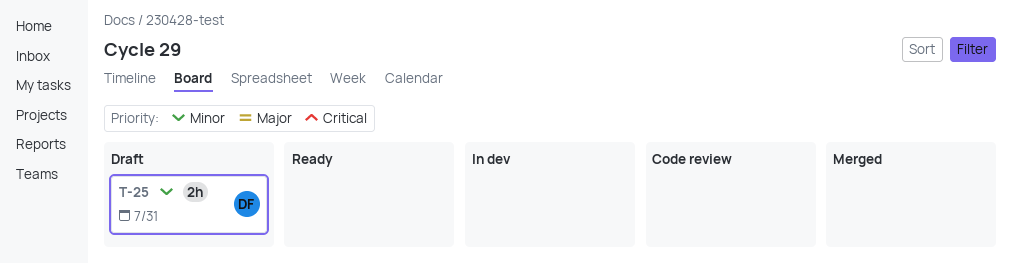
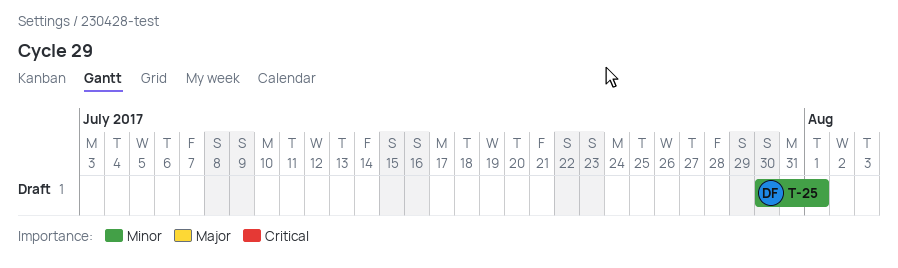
T-25, due: Jul 31 -> Aug 1

